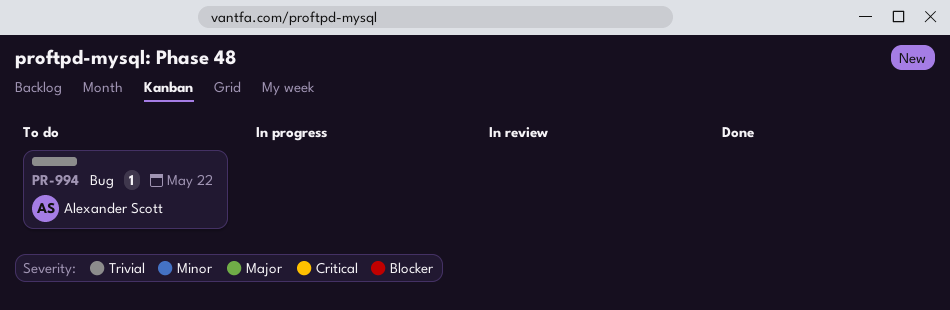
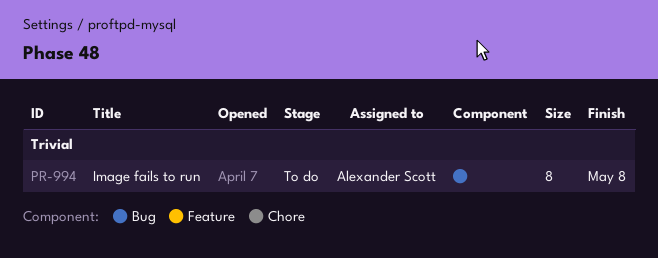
PR-994, estimate: 1 -> 8
PR-994, due: May 22 -> May 8

